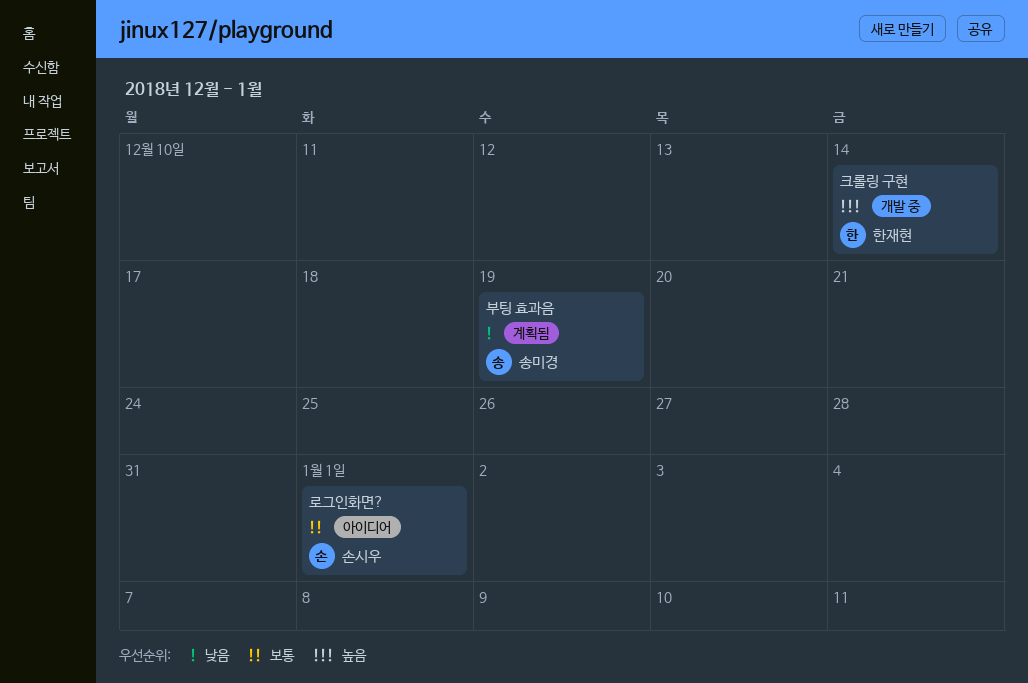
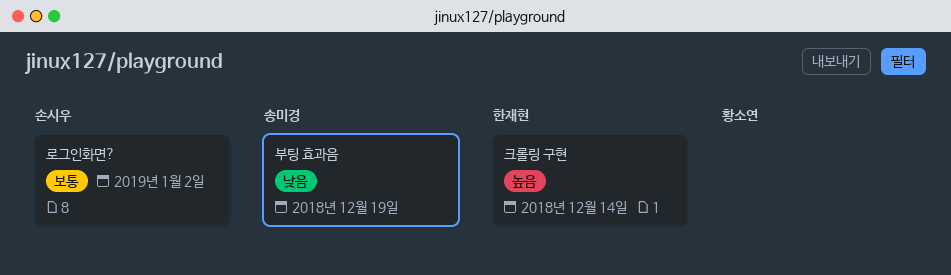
로그인화면?, due: Jan 1 -> Jan 2

